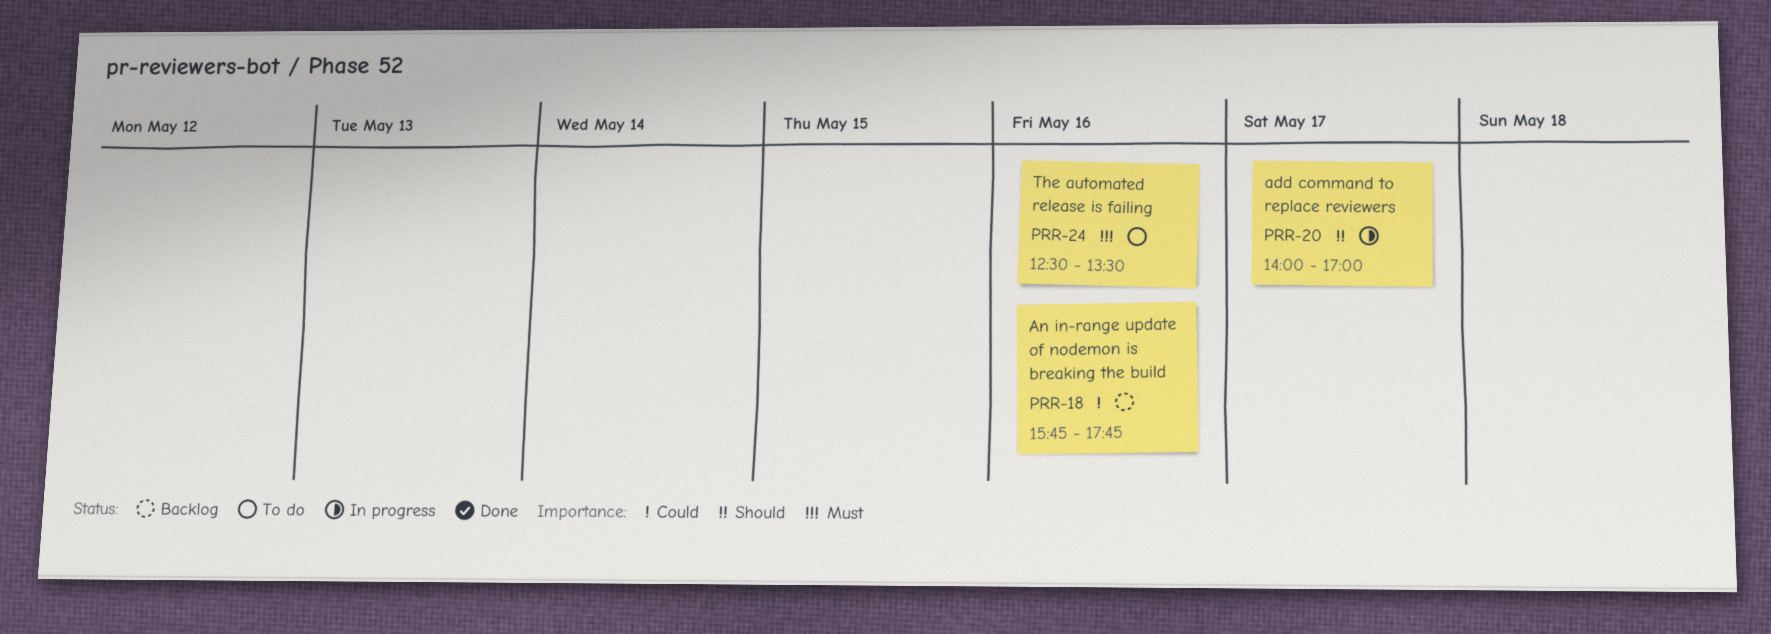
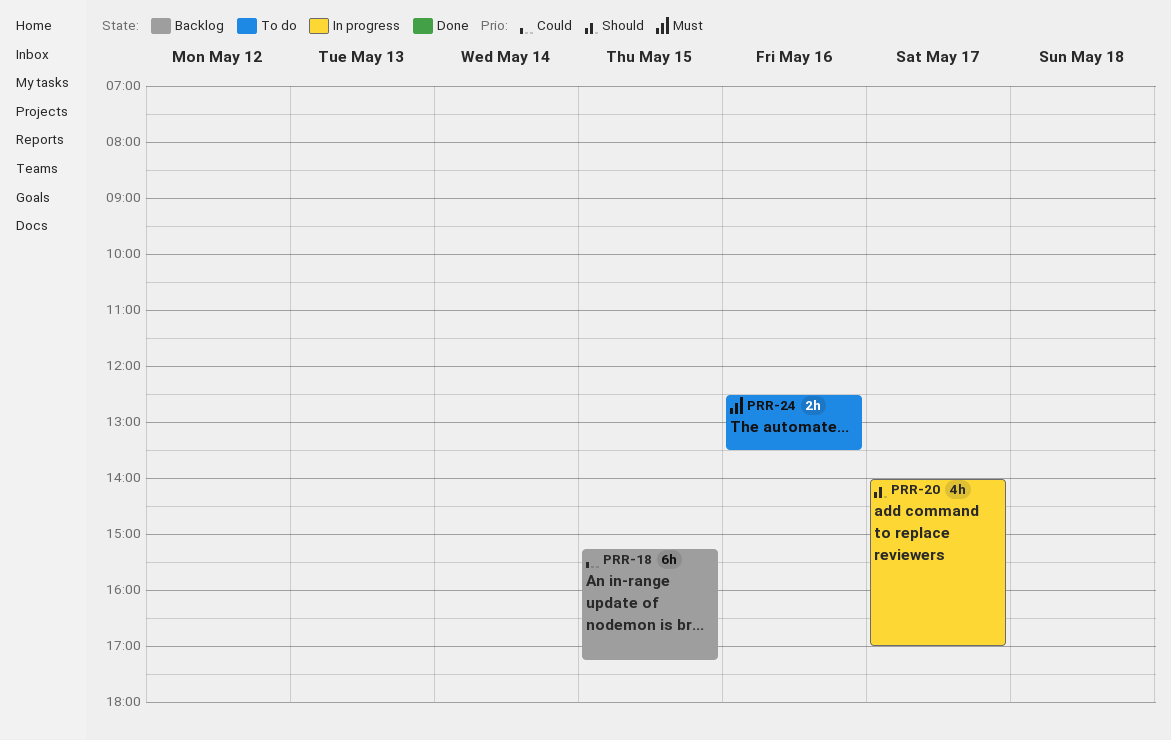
PRR-18, day: May 16 -> May 15
PRR-18, begins: 15:45 -> 15:15
PRR-18, ends: 17:45 -> 17:15

